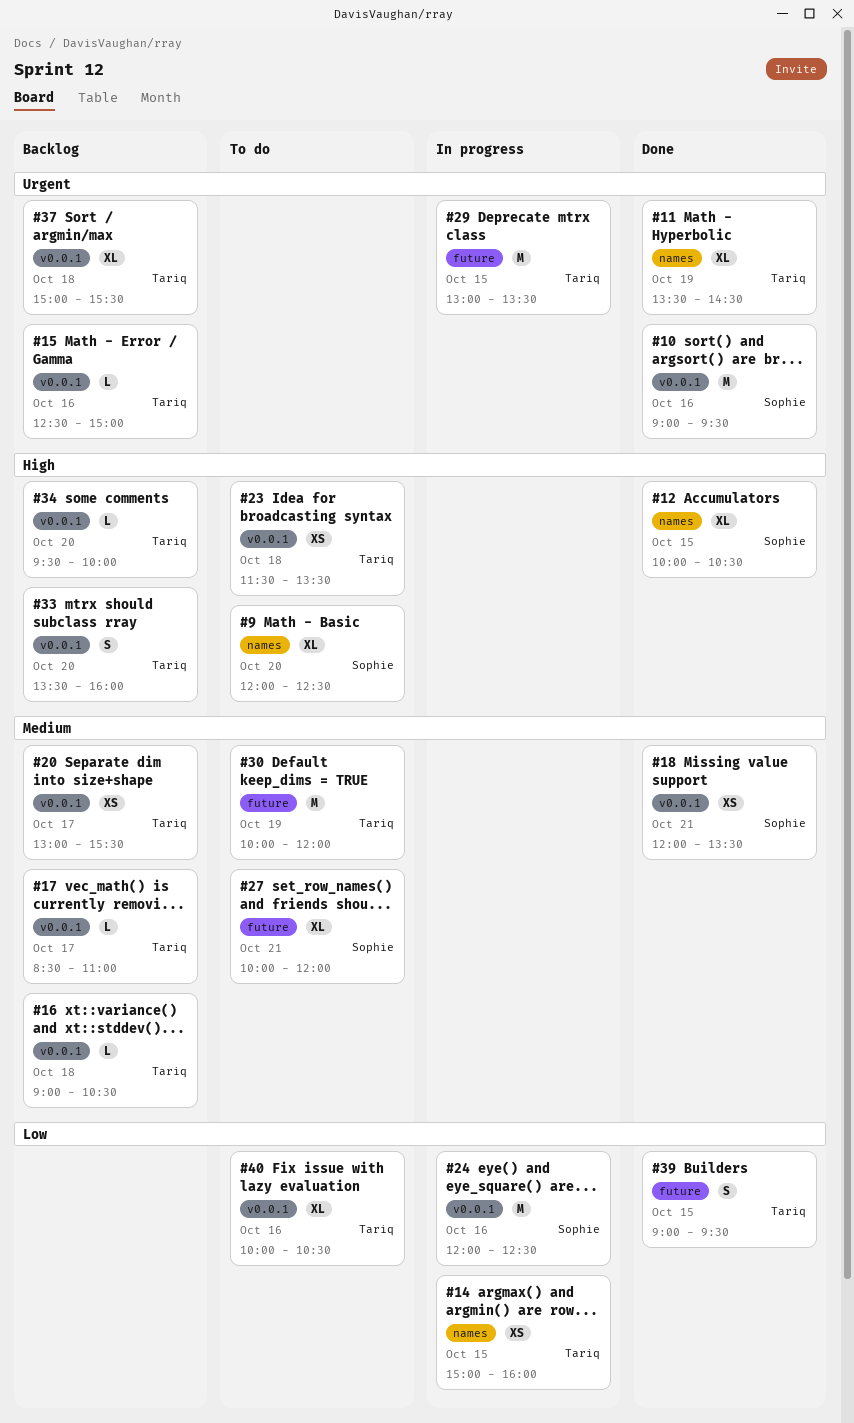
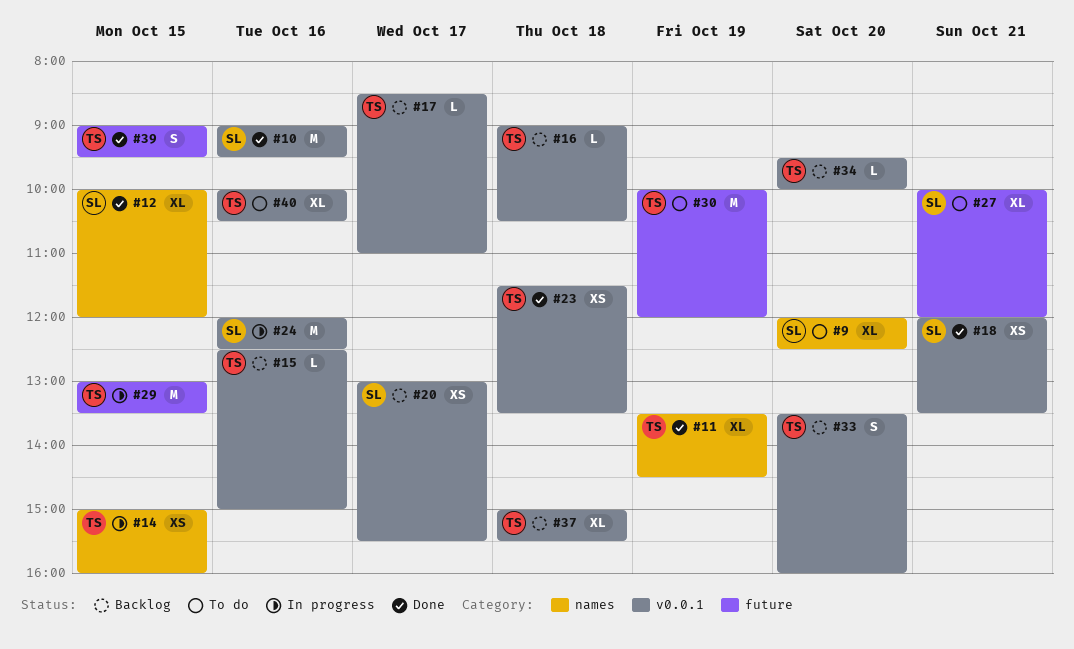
#12, ends: 10:30 -> 12:00
#20, owner: Tariq -> Sophie
#23, status: To do -> Done

